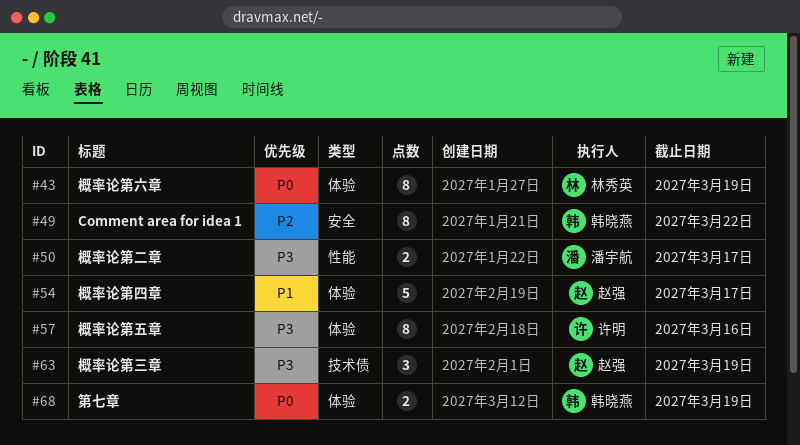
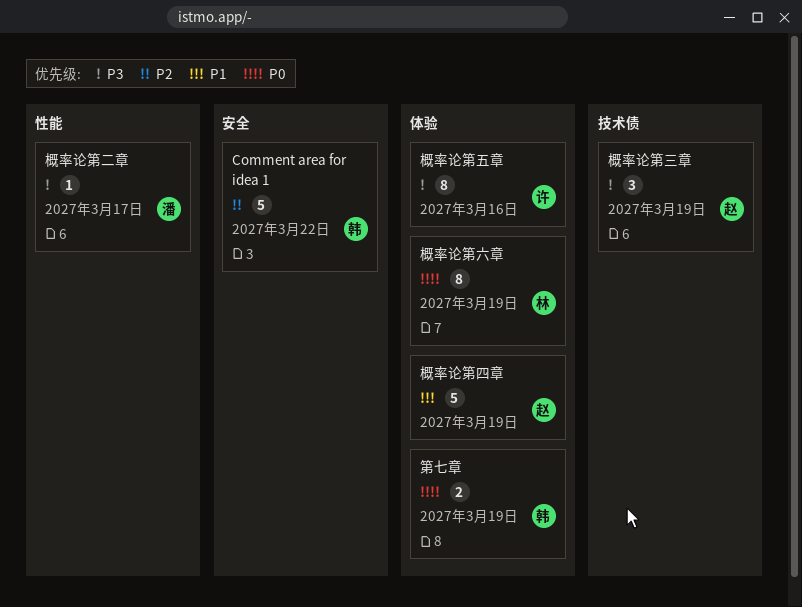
Comment area for idea 1, estimate: 8 -> 5
概率论第二章, estimate: 2 -> 1
概率论第四章, due: Mar 17 -> Mar 19

